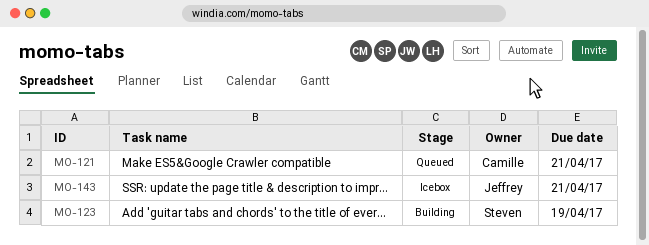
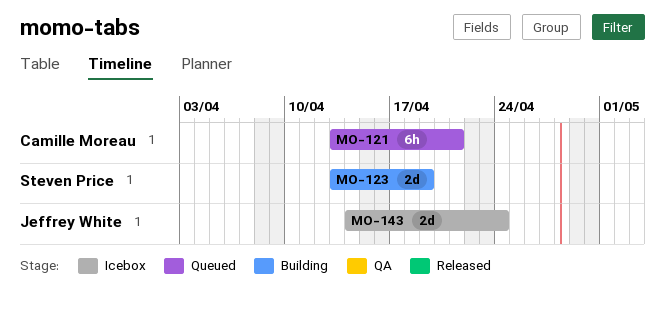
MO-143, due: Apr 21 -> Apr 24

